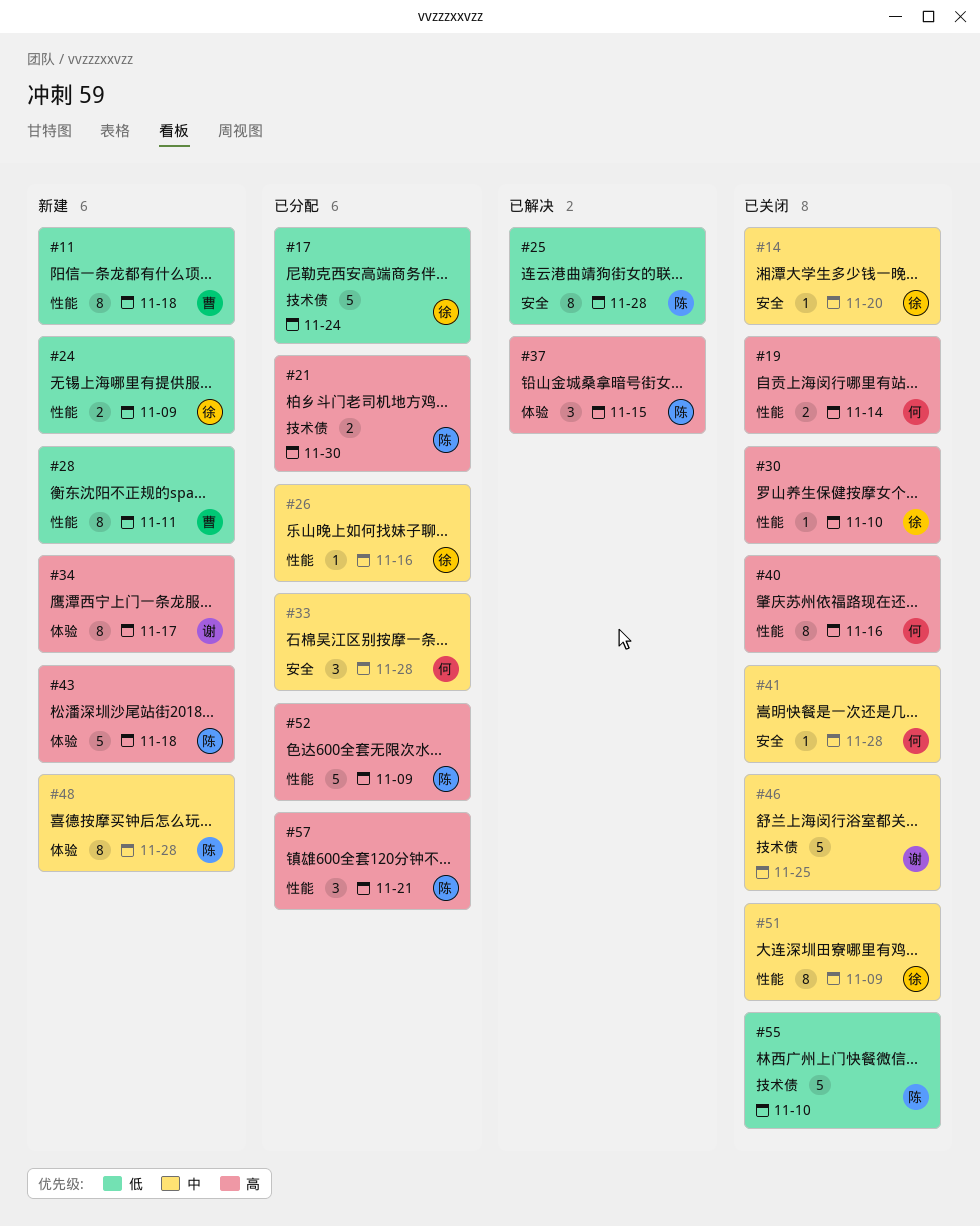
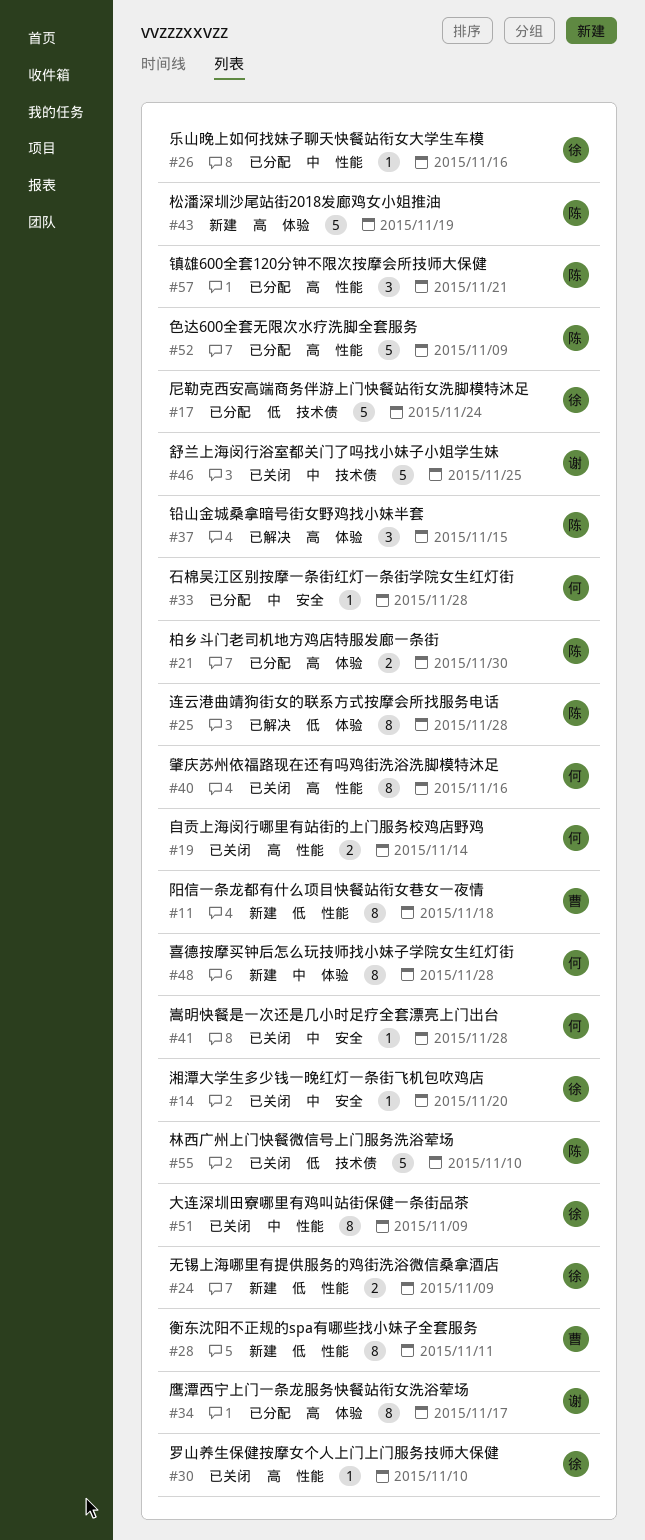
#21, label: 技术债 -> 体验
#25, label: 安全 -> 体验
#33, estimate: 3 -> 1
#34, status: 新建 -> 已分配
#43, due: Nov 18 -> Nov 19
#48, owner: 陈 -> 何

